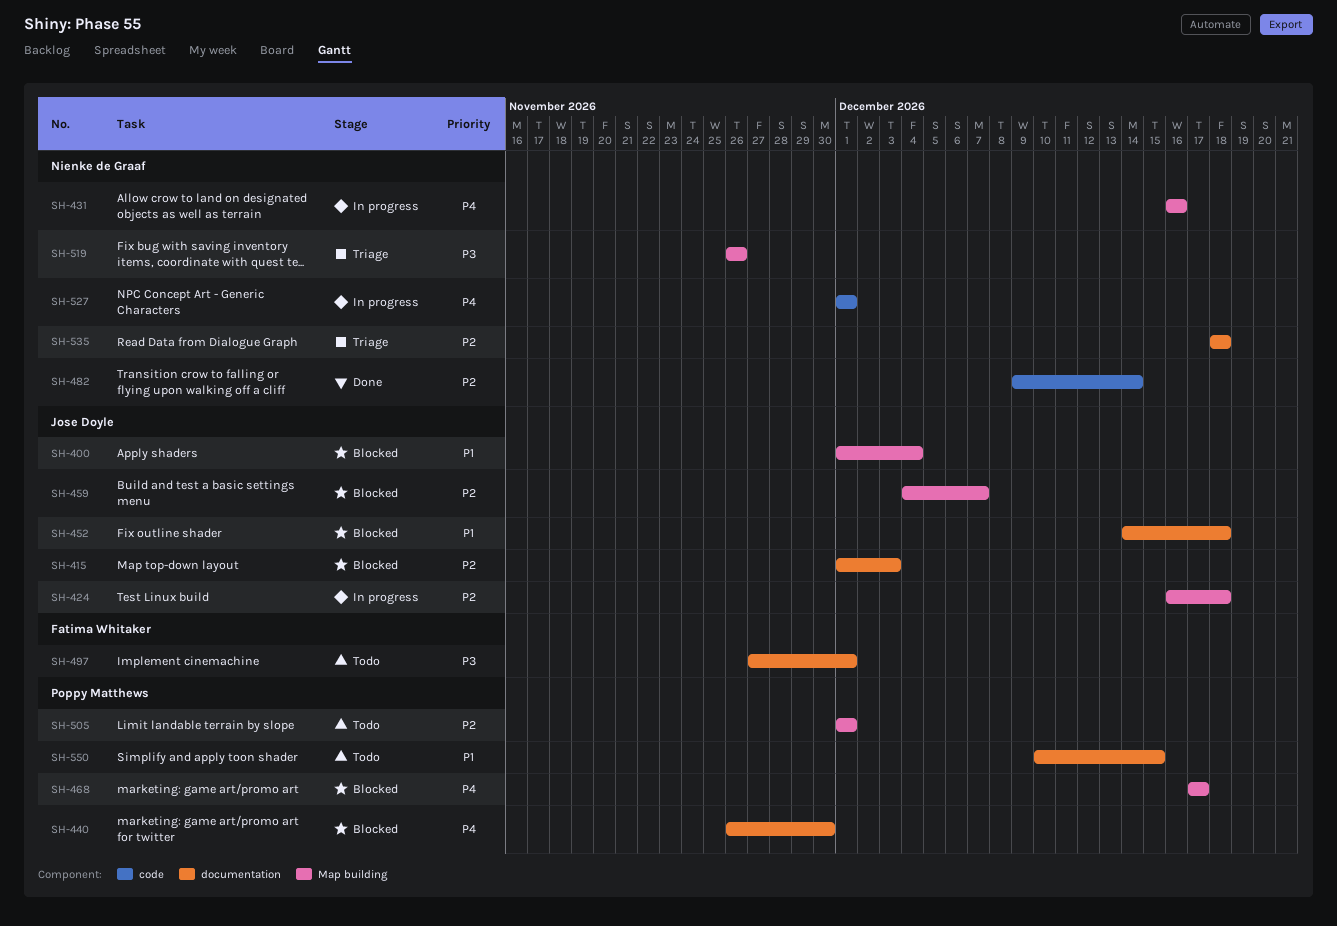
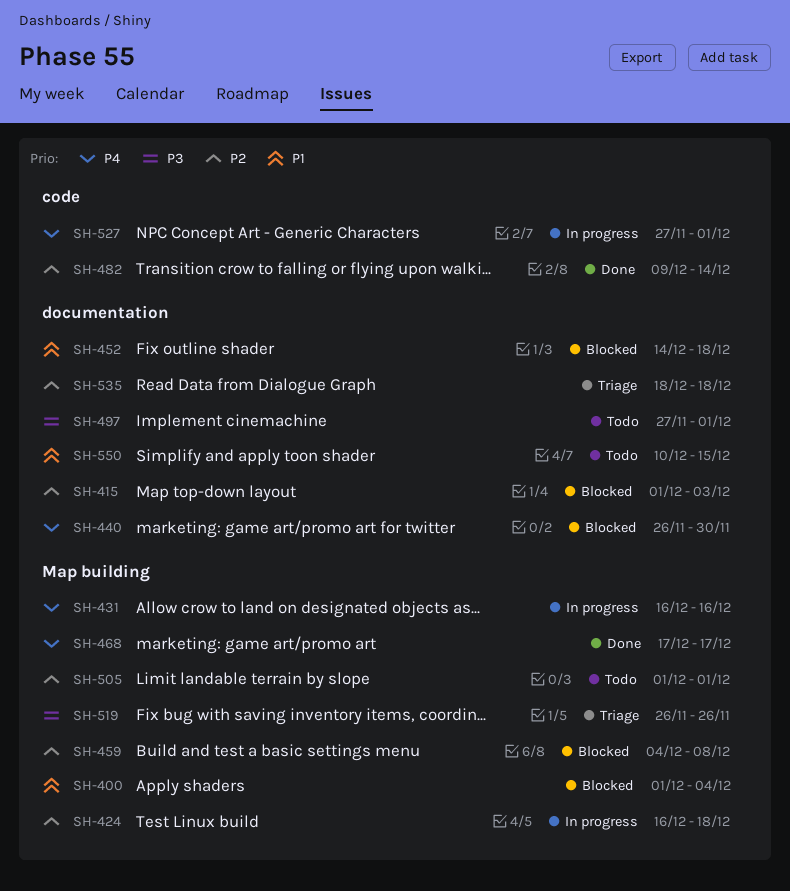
SH-459, due: Dec 7 -> Dec 8
SH-468, status: Blocked -> Done
SH-527, start: Dec 1 -> Nov 27

